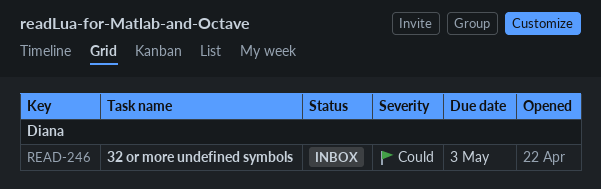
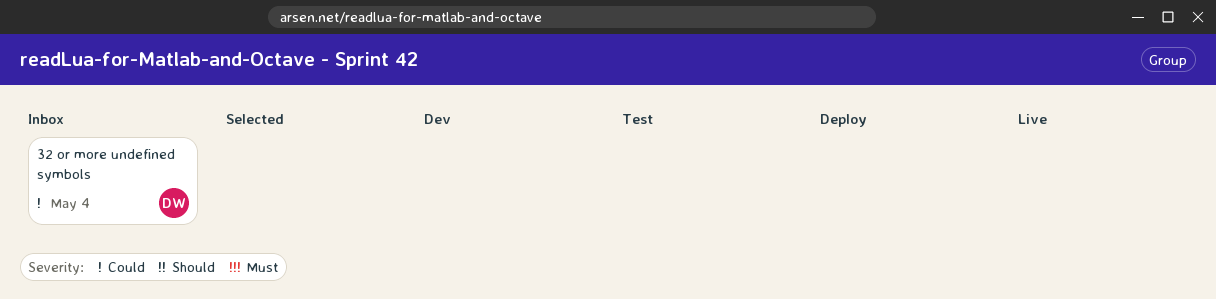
32 or more undefined symbols, due: May 3 -> May 4

